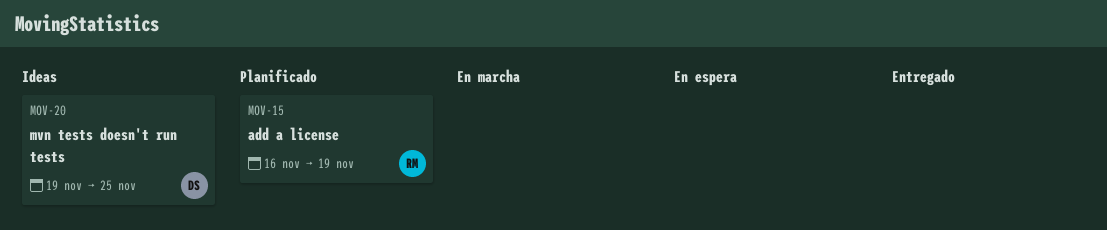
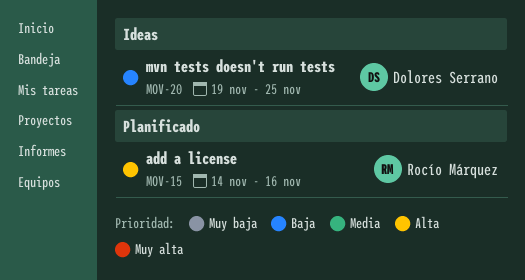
MOV-15, start: Nov 16 -> Nov 14
MOV-15, due: Nov 19 -> Nov 16

